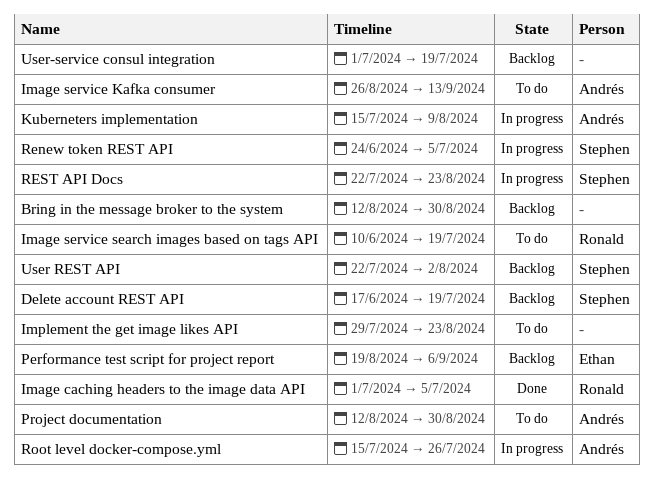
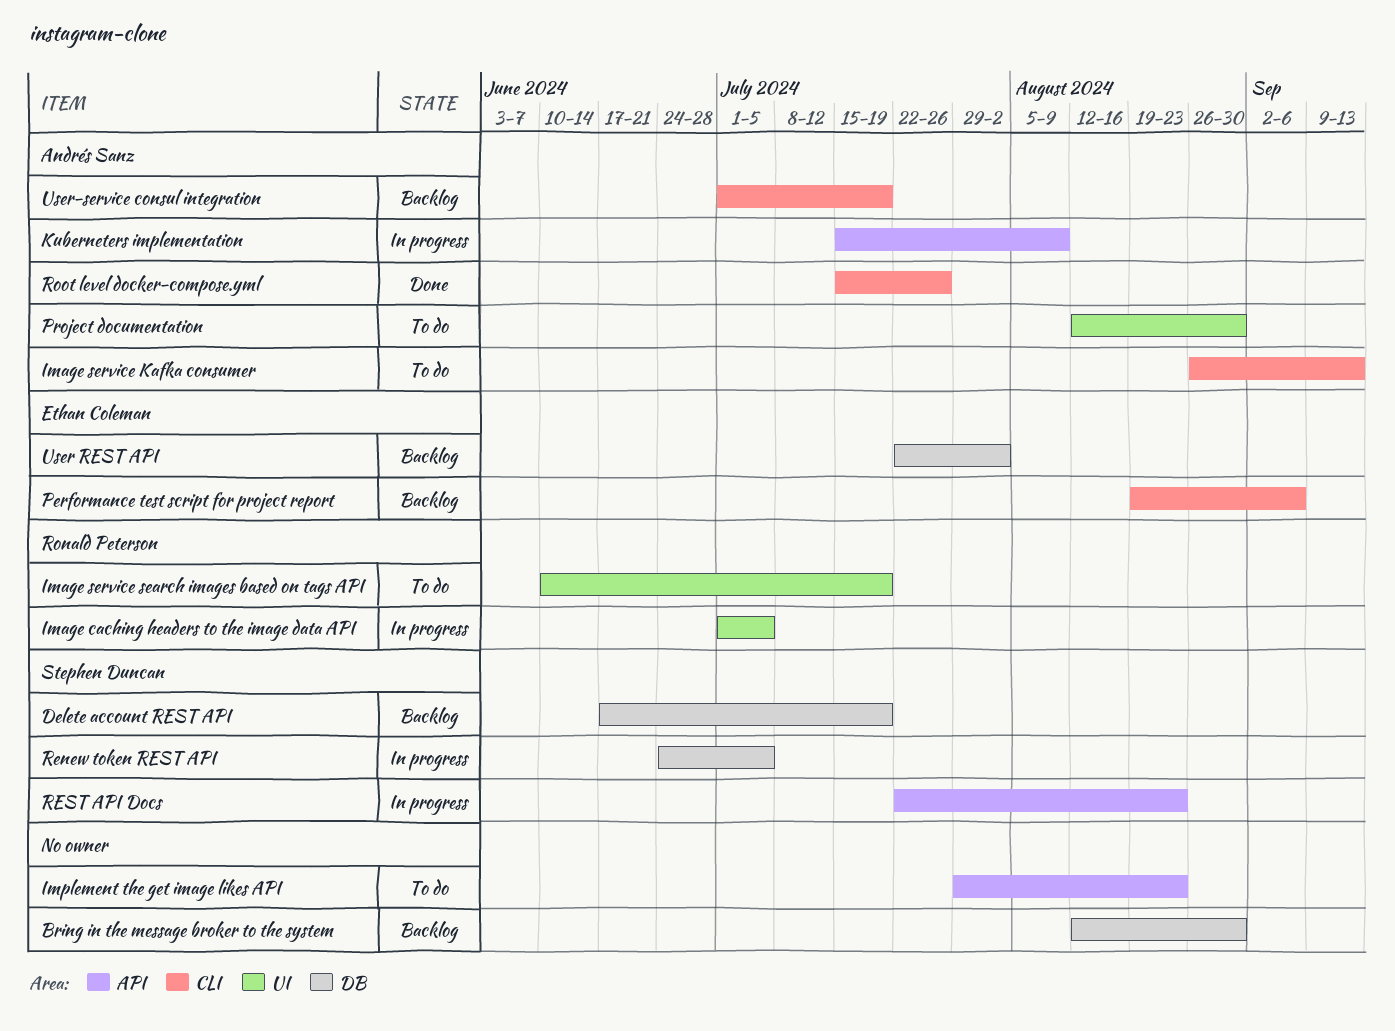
Image caching headers to the image data API, status: Done -> In progress
Root level docker-compose.yml, status: In progress -> Done
User REST API, owner: Stephen Duncan -> Ethan Coleman
User-service consul integration, owner: none -> Andrés Sanz

